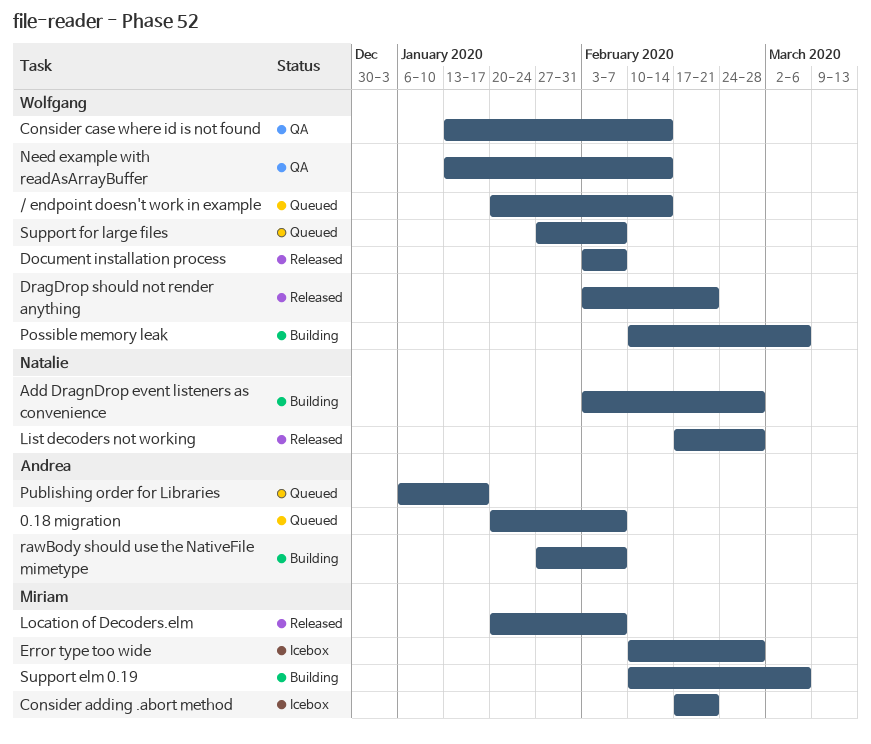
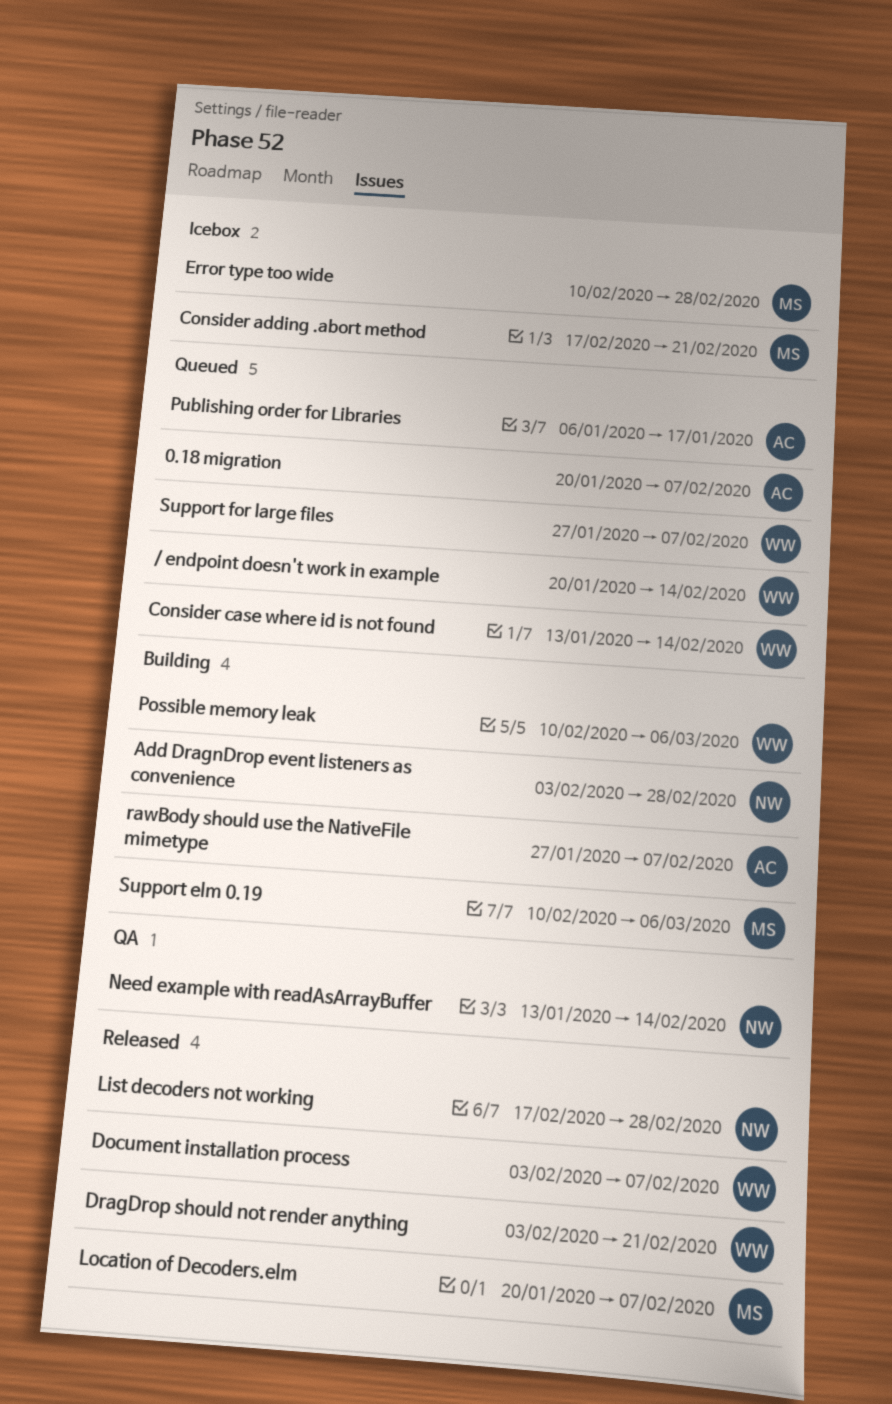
Consider case where id is not found, status: QA -> Queued
Need example with readAsArrayBuffer, owner: Wolfgang -> Natalie

